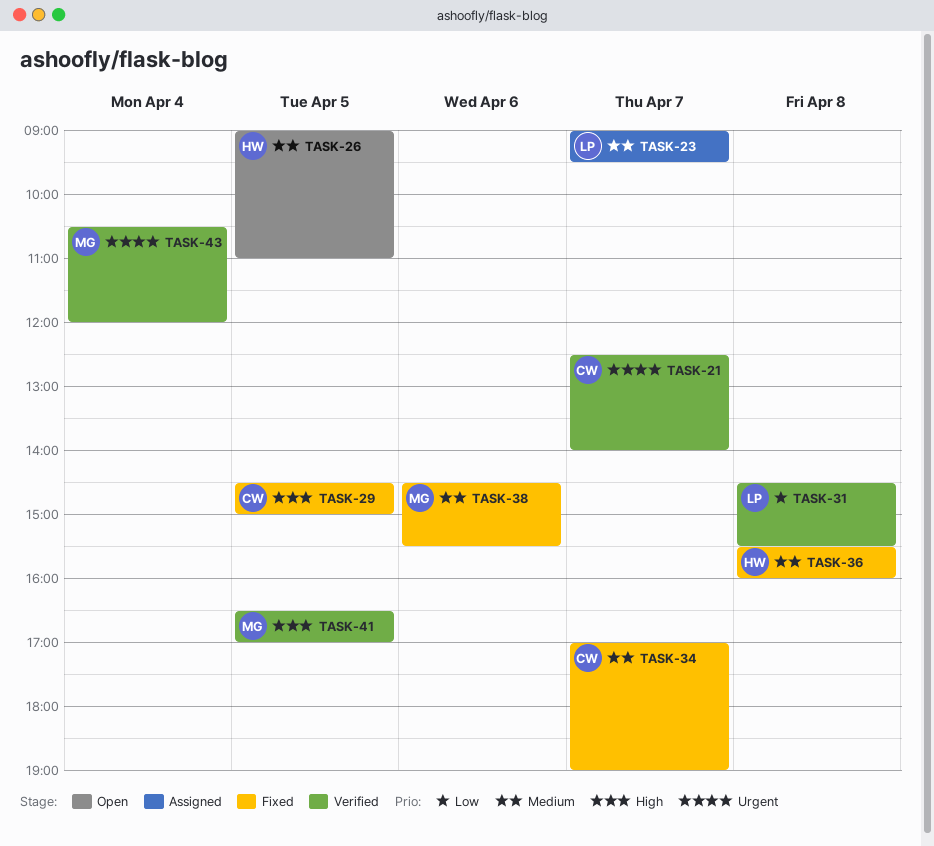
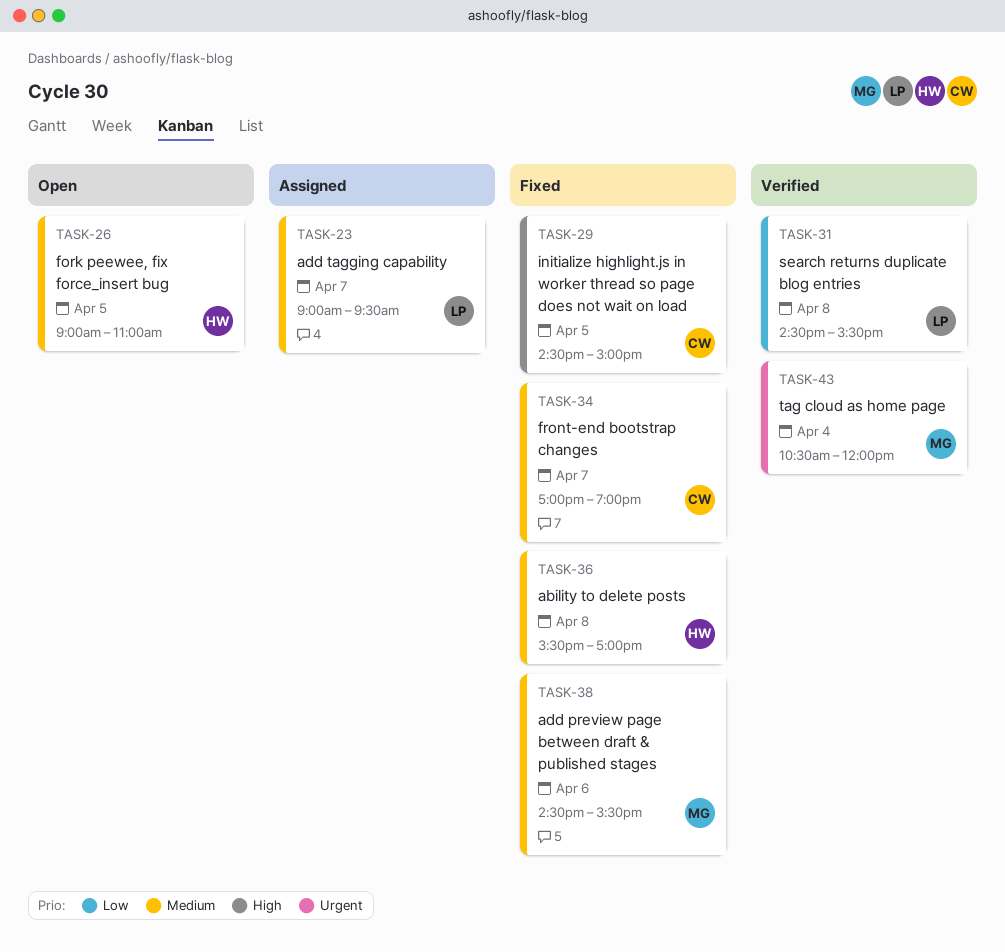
TASK-21: present -> none
TASK-36, ends: 16:00 -> 17:00
TASK-41: present -> none

